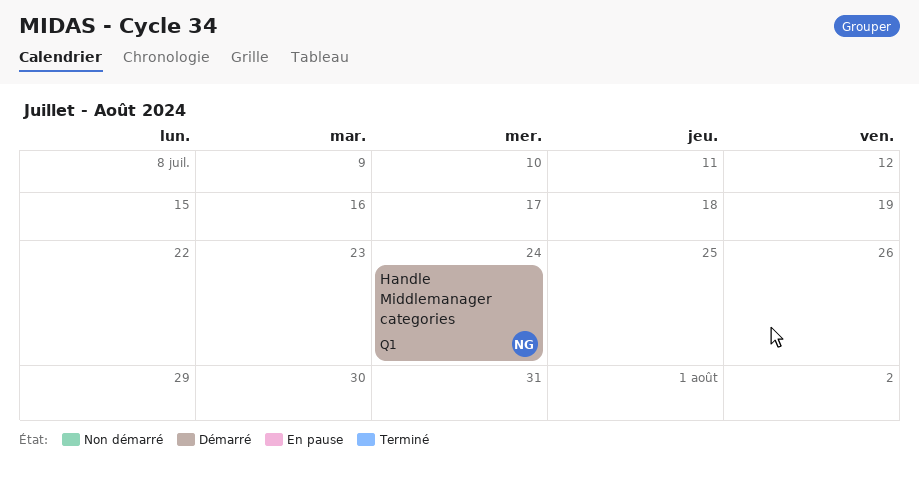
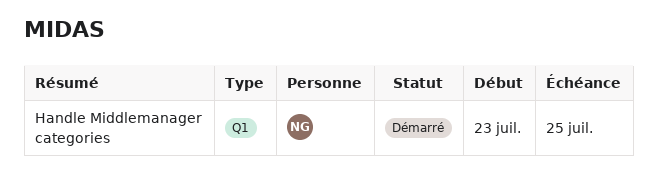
Handle Middlemanager categories, due: Jul 24 -> Jul 25

